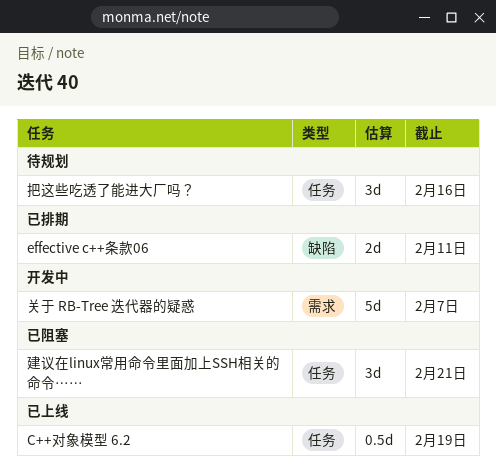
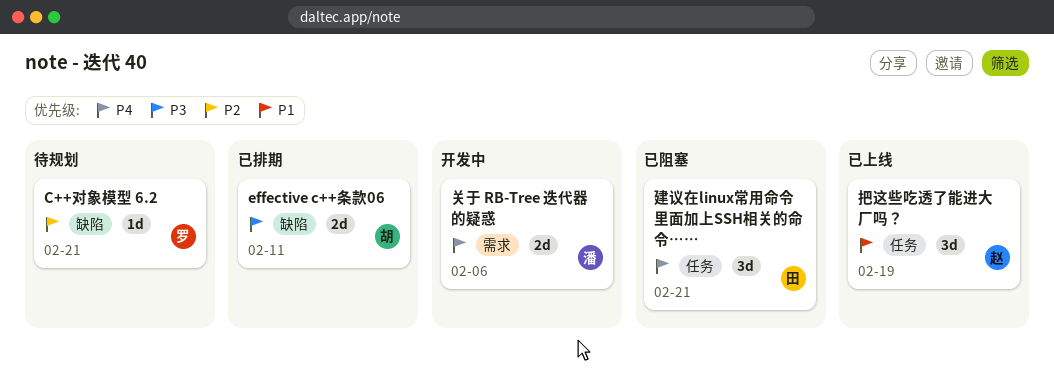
C++对象模型 6.2, status: 已上线 -> 待规划
C++对象模型 6.2, label: 任务 -> 缺陷
C++对象模型 6.2, estimate: 0.5d -> 1d
C++对象模型 6.2, due: Feb 19 -> Feb 21
关于 RB-Tree 迭代器的疑惑, estimate: 5d -> 2d
关于 RB-Tree 迭代器的疑惑, due: Feb 7 -> Feb 6
把这些吃透了能进大厂吗？, status: 待规划 -> 已上线
把这些吃透了能进大厂吗？, due: Feb 16 -> Feb 19

